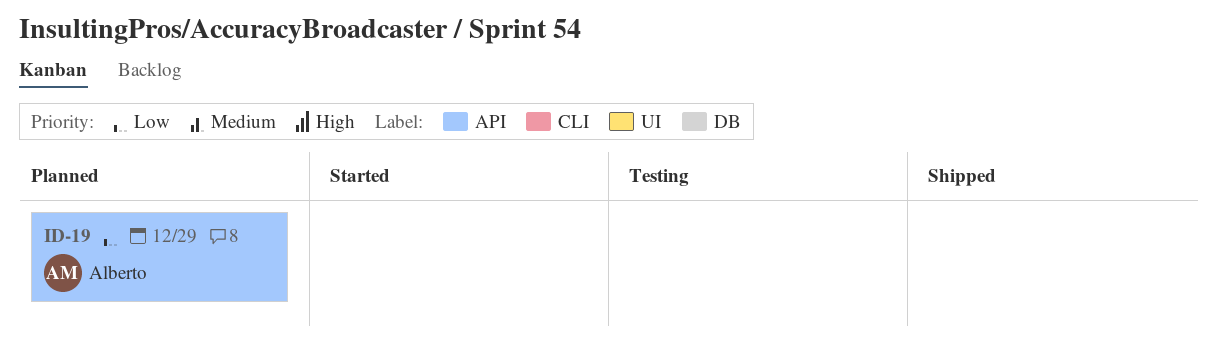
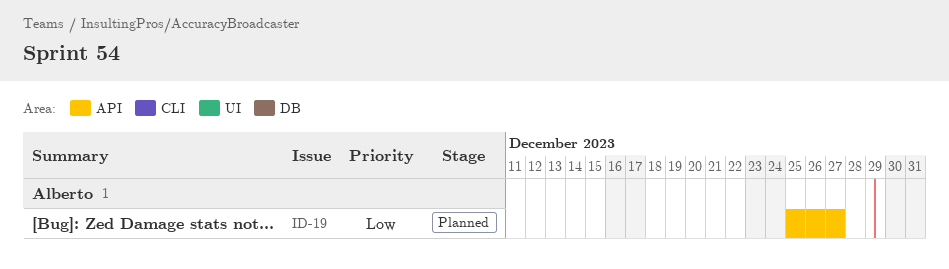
ID-19, due: Dec 29 -> Dec 27

